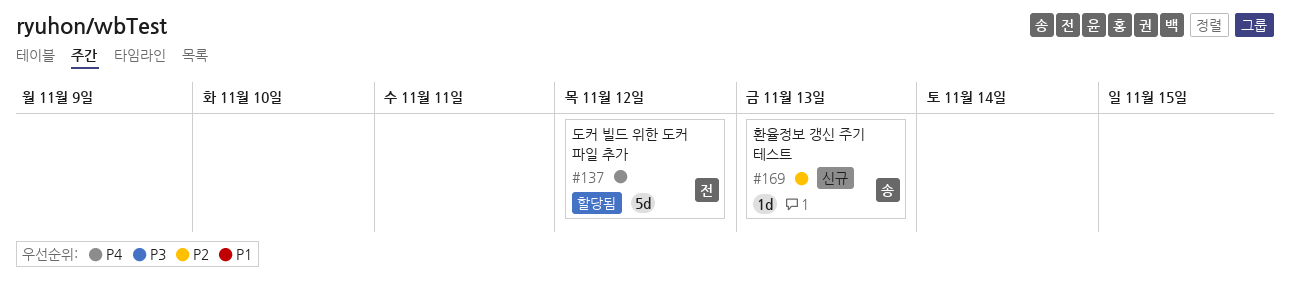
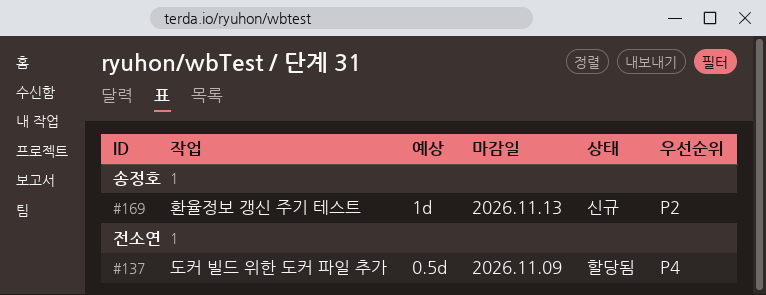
#137, estimate: 5d -> 0.5d
#137, due: Nov 12 -> Nov 9

